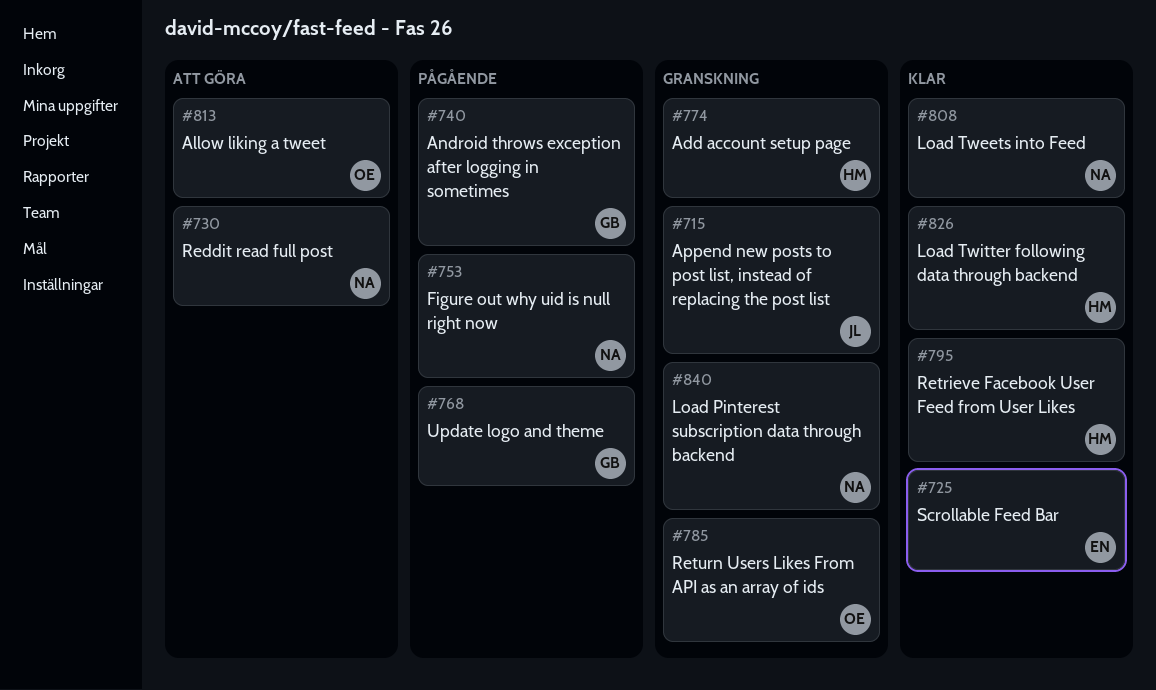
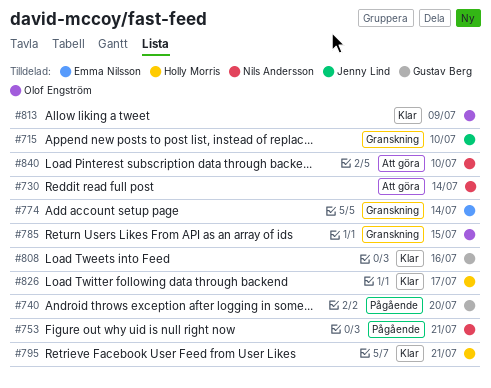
#725: present -> none
#768: present -> none
#774, owner: Holly Morris -> Emma Nilsson
#808, owner: Nils Andersson -> Gustav Berg
#813, status: Att göra -> Klar
#840, status: Granskning -> Att göra

